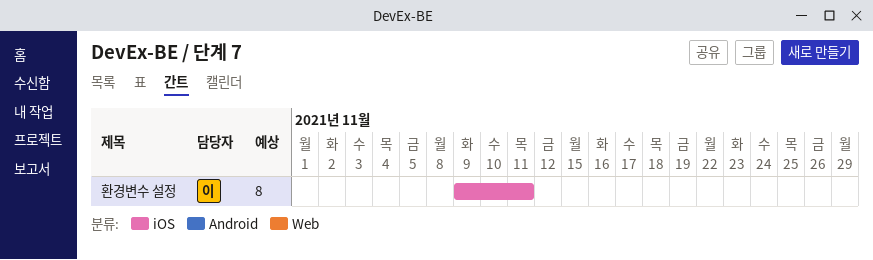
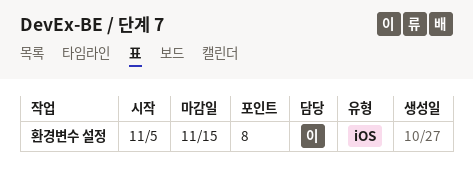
환경변수 설정, start: Nov 9 -> Nov 5
환경변수 설정, due: Nov 11 -> Nov 15

